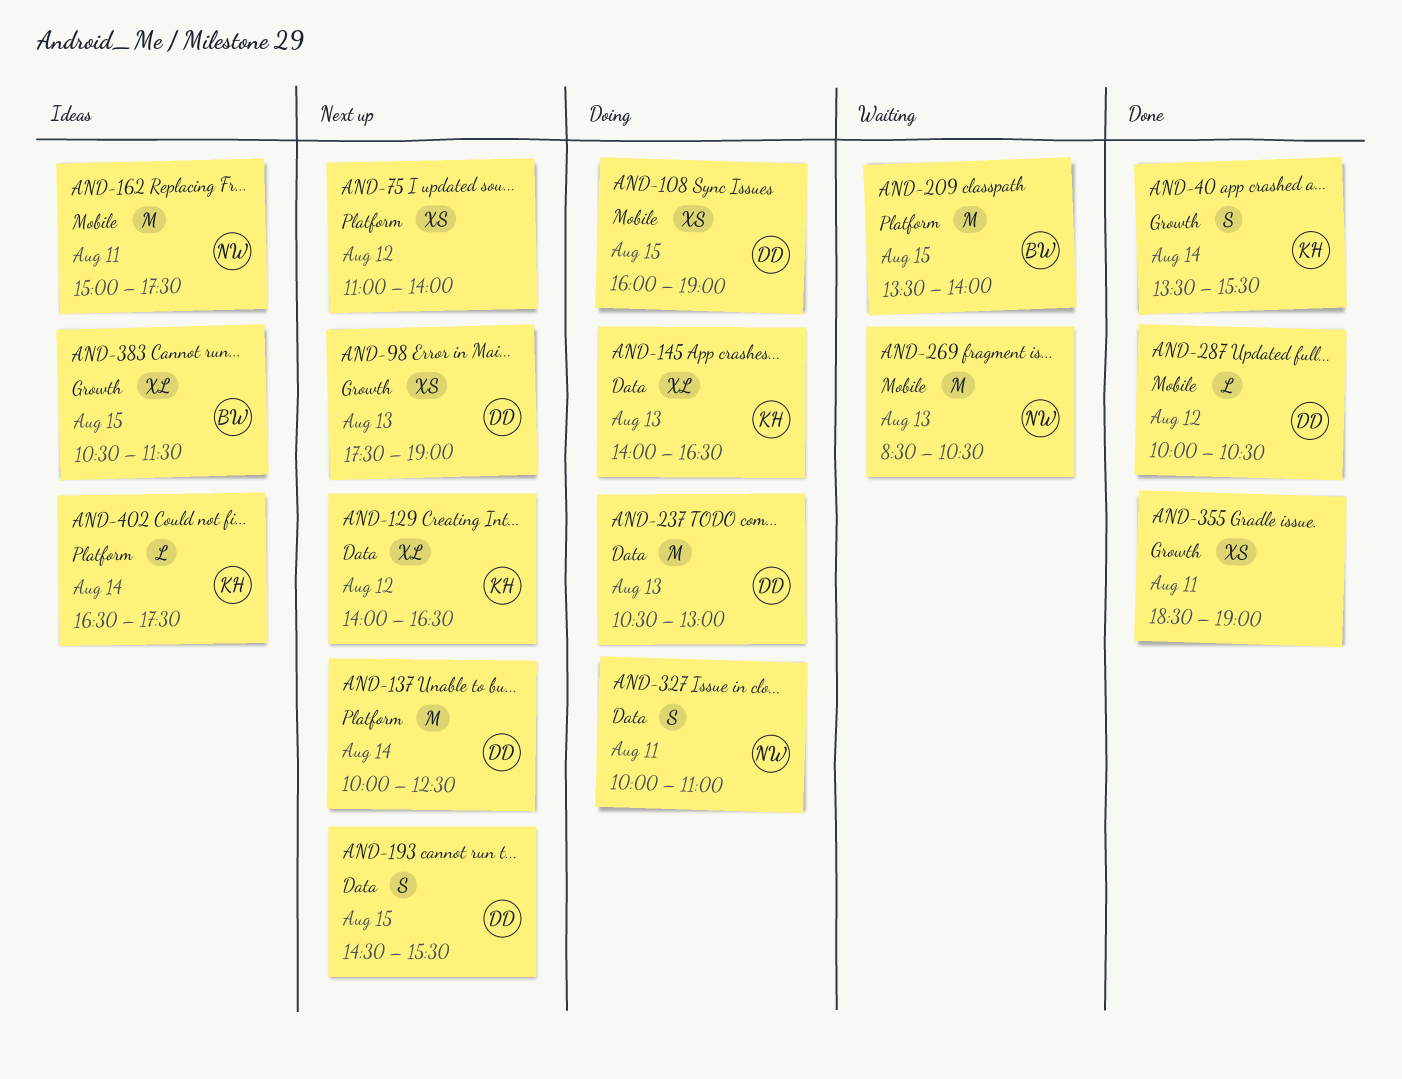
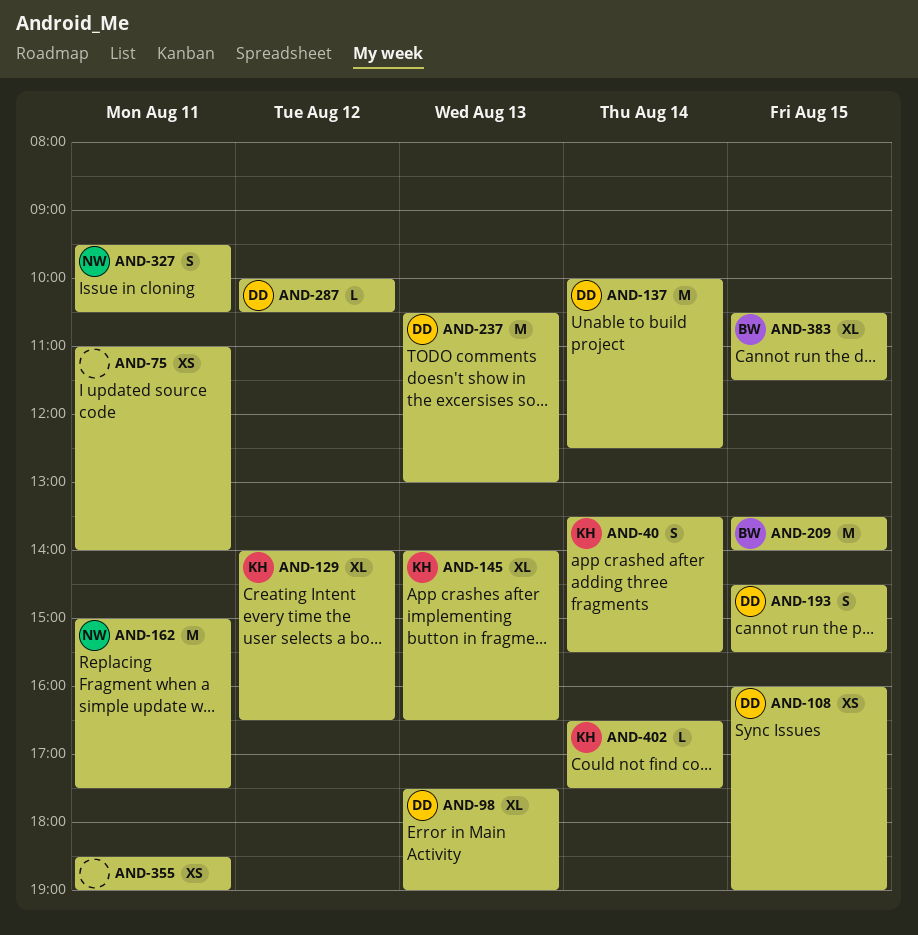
AND-75, day: Aug 12 -> Aug 11
AND-98, estimate: XS -> XL
AND-269: present -> none
AND-327, begins: 10:00 -> 09:30
AND-327, ends: 11:00 -> 10:30

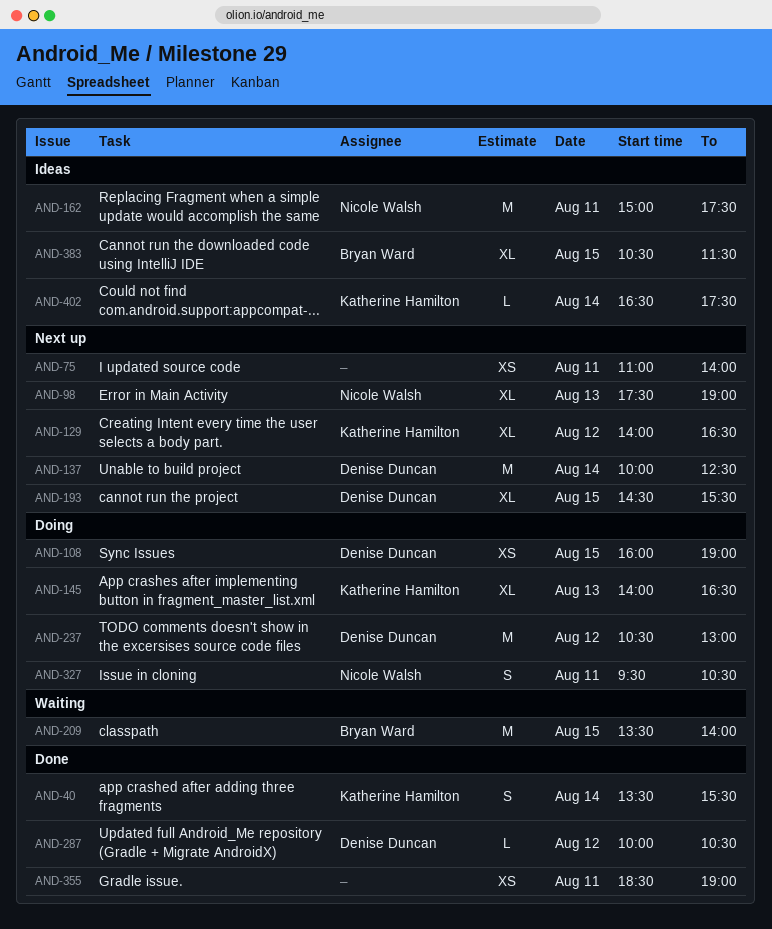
AND-98, owner: Denise Duncan -> Nicole Walsh
AND-193, estimate: S -> XL
AND-237, day: Aug 13 -> Aug 12

